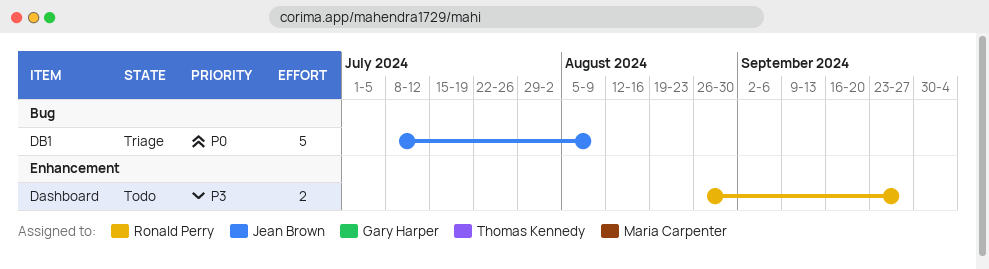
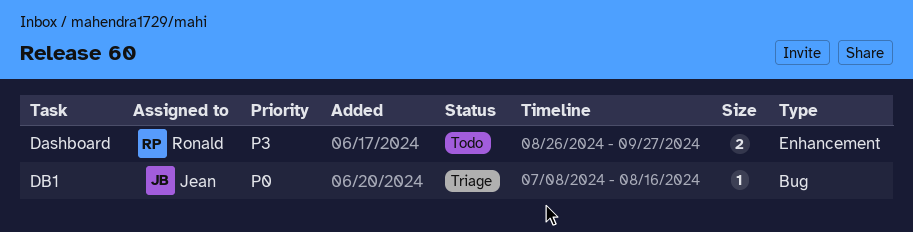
DB1, estimate: 5 -> 1
DB1, due: Aug 9 -> Aug 16

